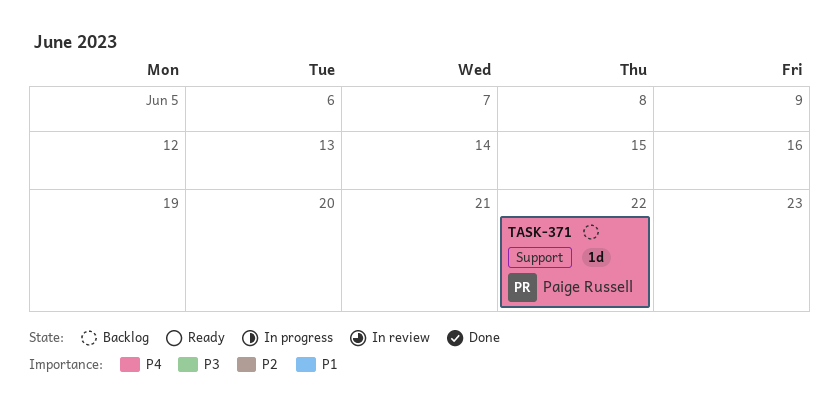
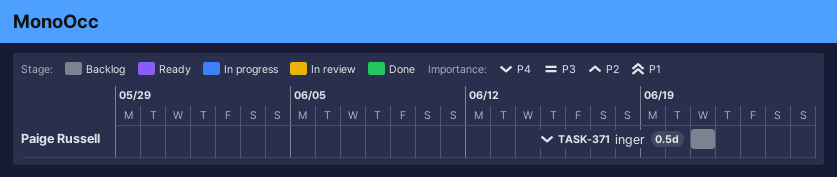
TASK-371, estimate: 1d -> 0.5d
TASK-371, due: Jun 22 -> Jun 21

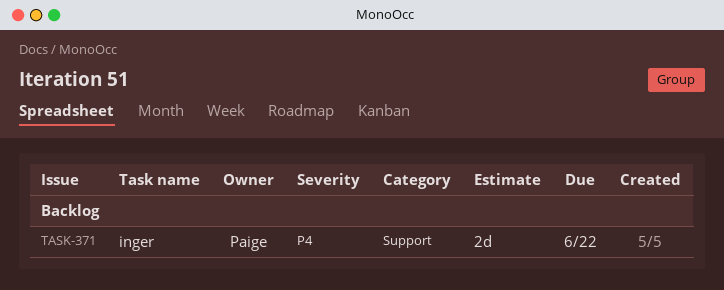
TASK-371, estimate: 0.5d -> 2d
TASK-371, due: Jun 21 -> Jun 22

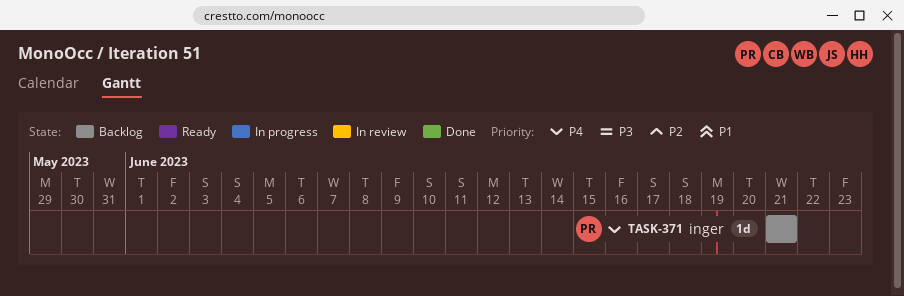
TASK-371, estimate: 2d -> 1d
TASK-371, due: Jun 22 -> Jun 21

